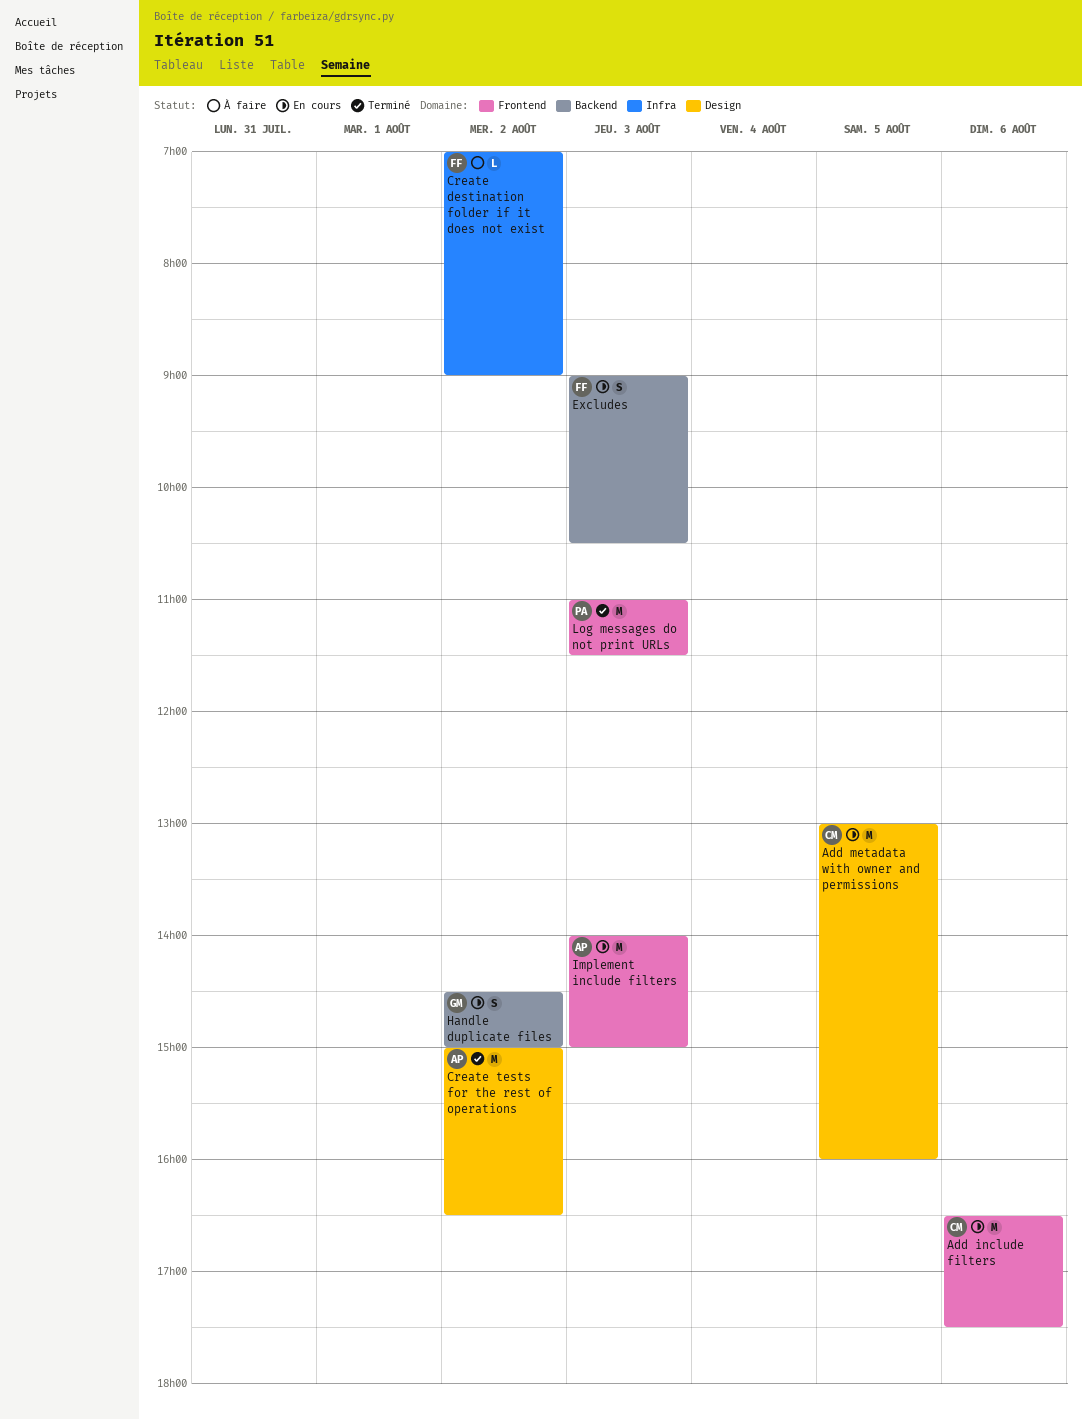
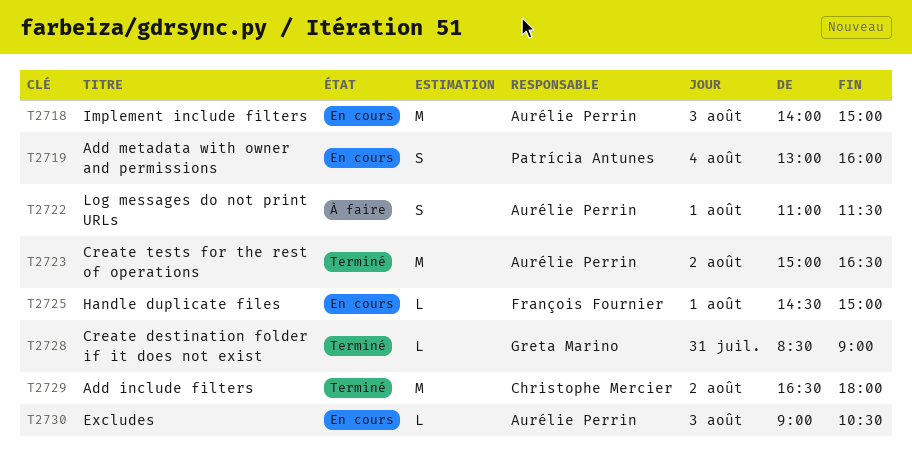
Add include filters, status: En cours -> Terminé
Add include filters, day: Aug 6 -> Aug 2
Add include filters, ends: 17:30 -> 18:00
Add metadata with owner and permissions, owner: Christophe Mercier -> Patrícia Antunes
Add metadata with owner and permissions, estimate: M -> S
Add metadata with owner and permissions, day: Aug 5 -> Aug 4
Create destination folder if it does not exist, status: À faire -> Terminé
Create destination folder if it does not exist, owner: François Fournier -> Greta Marino
Create destination folder if it does not exist, day: Aug 2 -> Jul 31
Create destination folder if it does not exist, begins: 07:00 -> 08:30
Excludes, owner: François Fournier -> Aurélie Perrin
Excludes, estimate: S -> L
Handle duplicate files, owner: Greta Marino -> François Fournier
Handle duplicate files, estimate: S -> L
Handle duplicate files, day: Aug 2 -> Aug 1
Log messages do not print URLs, status: Terminé -> À faire
Log messages do not print URLs, owner: Patrícia Antunes -> Aurélie Perrin
Log messages do not print URLs, estimate: M -> S
Log messages do not print URLs, day: Aug 3 -> Aug 1

